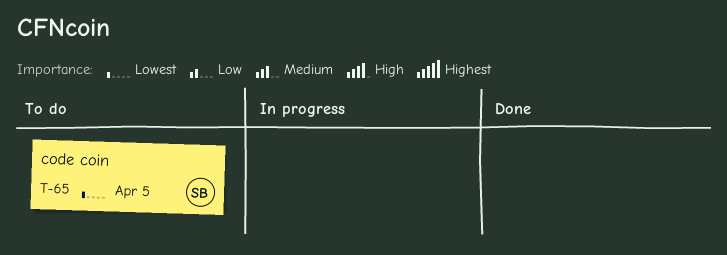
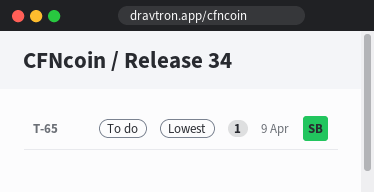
T-65, due: Apr 5 -> Apr 9

